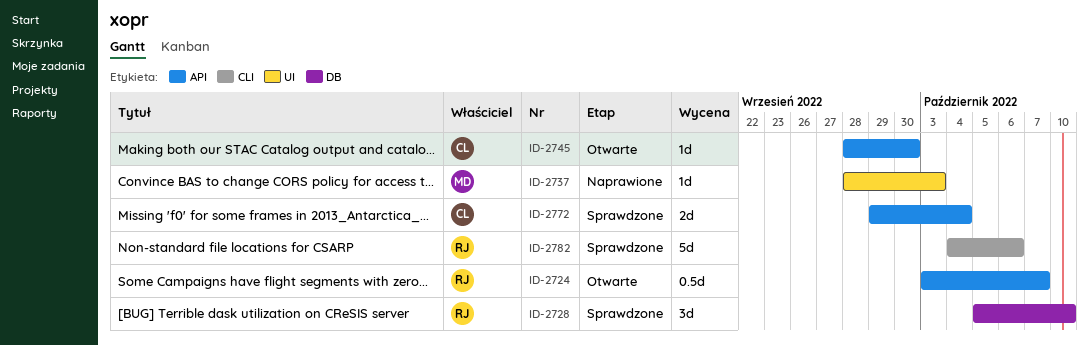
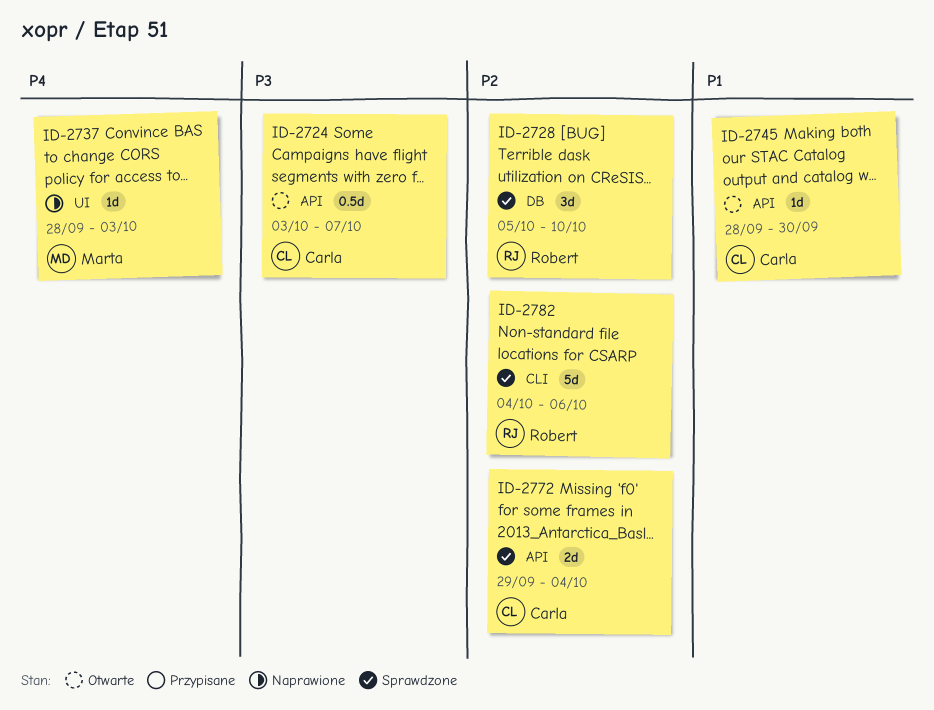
ID-2724, owner: Robert -> Carla

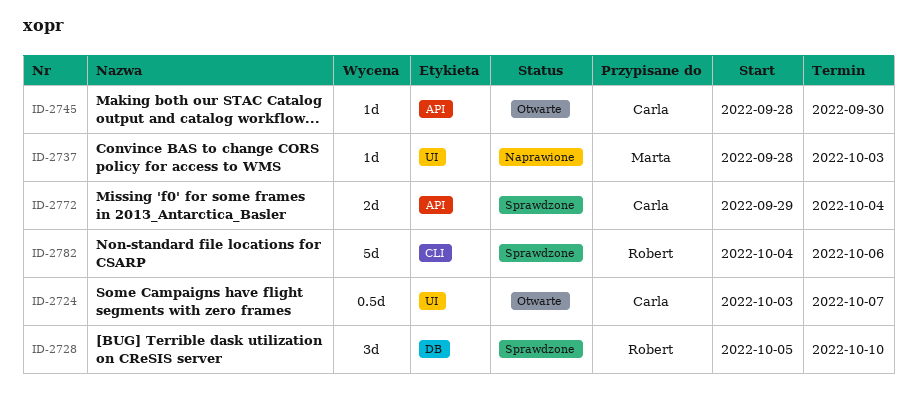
ID-2724, label: API -> UI

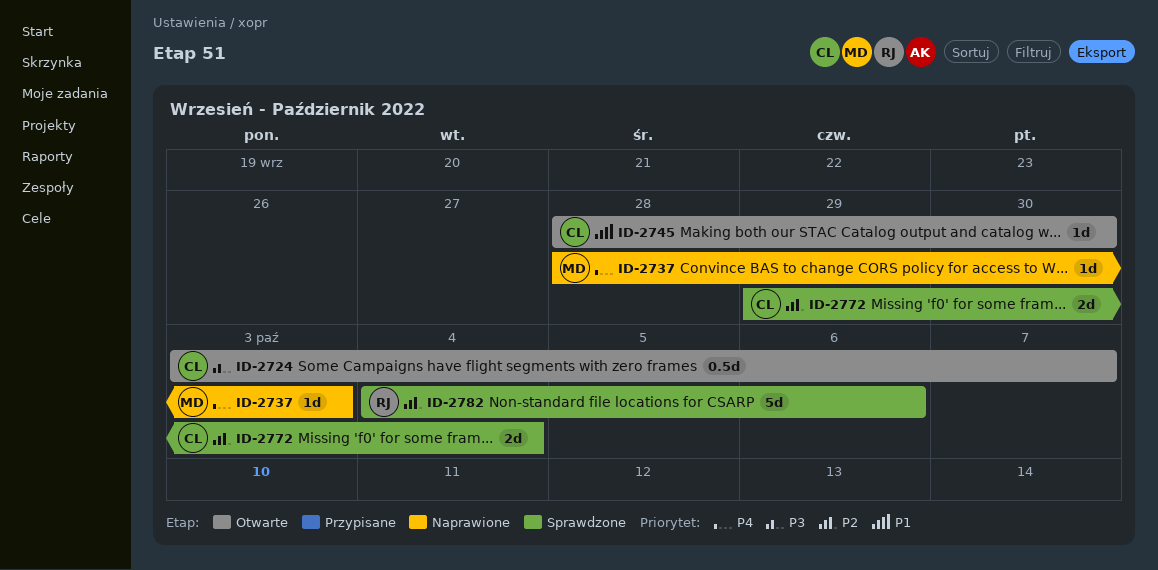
ID-2728: present -> none

